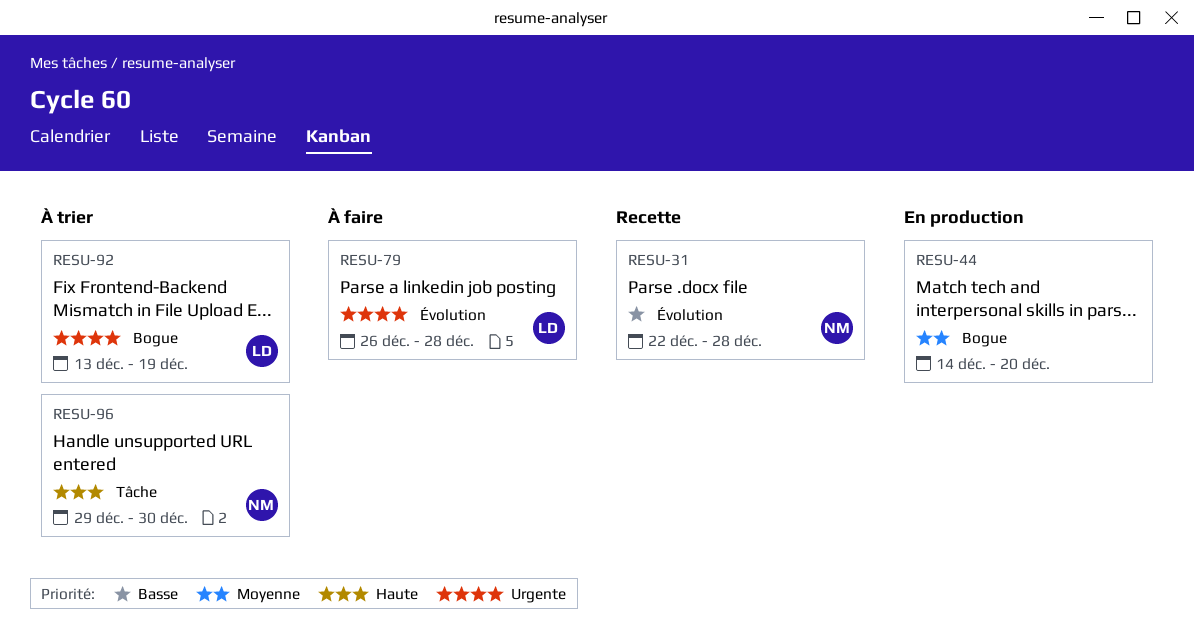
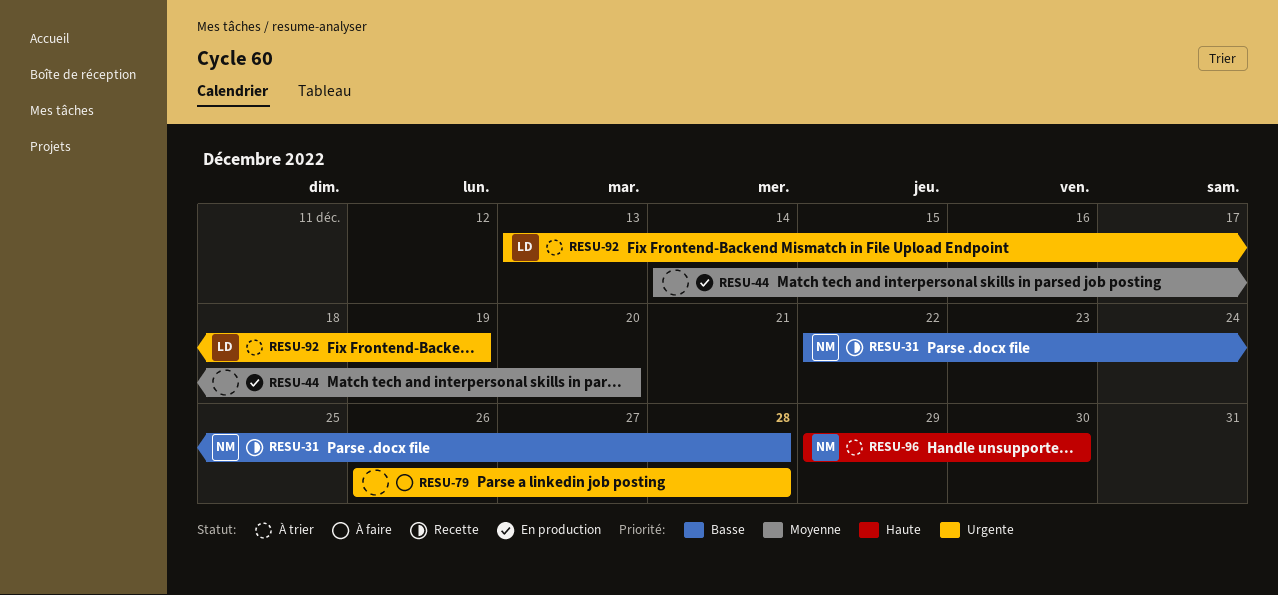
RESU-79, owner: LD -> none

